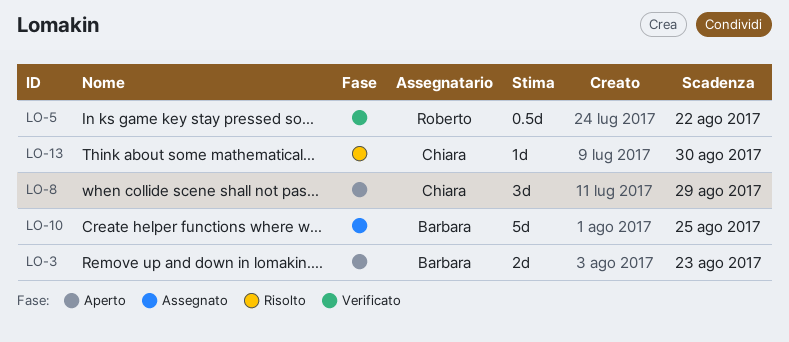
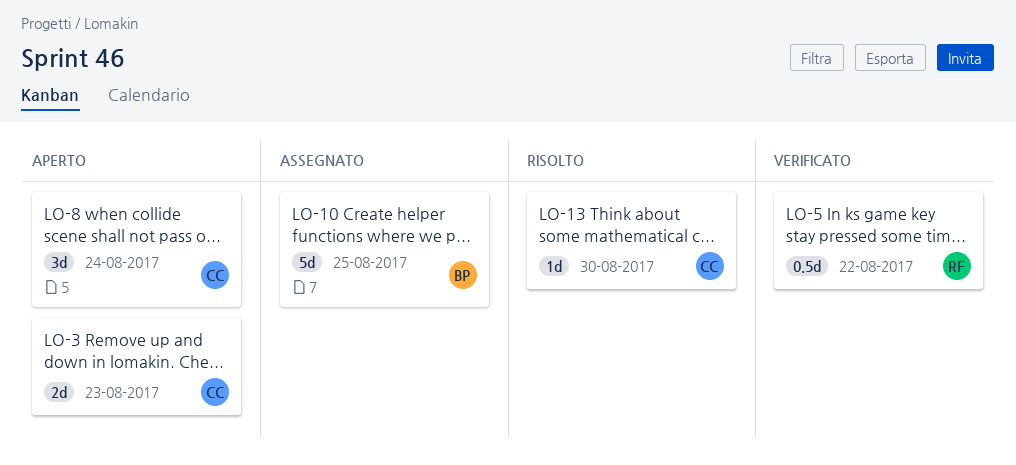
LO-3, owner: Barbara -> Chiara
LO-8, due: Aug 29 -> Aug 24

